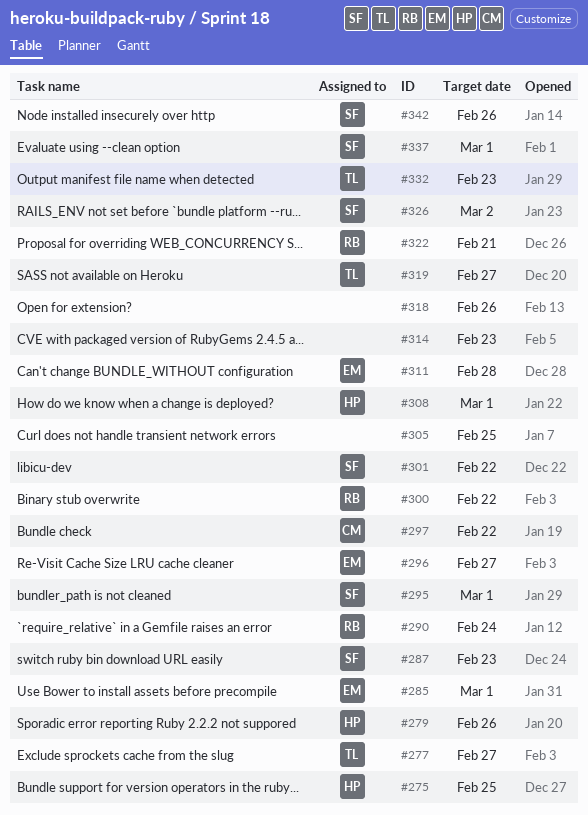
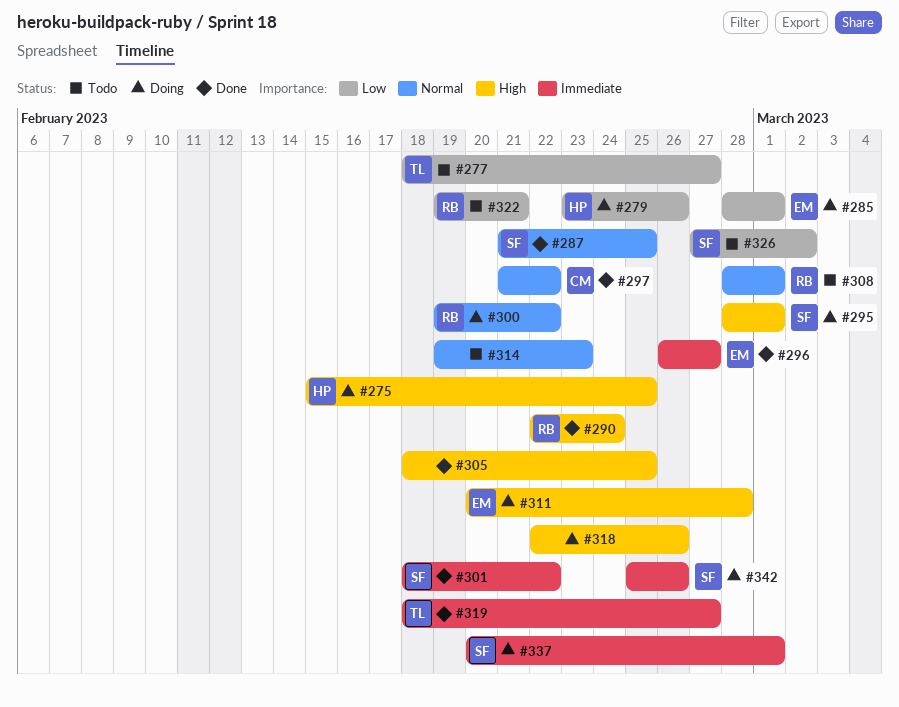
#287, due: Feb 23 -> Feb 25
#308, owner: HP -> RB
#332: present -> none

